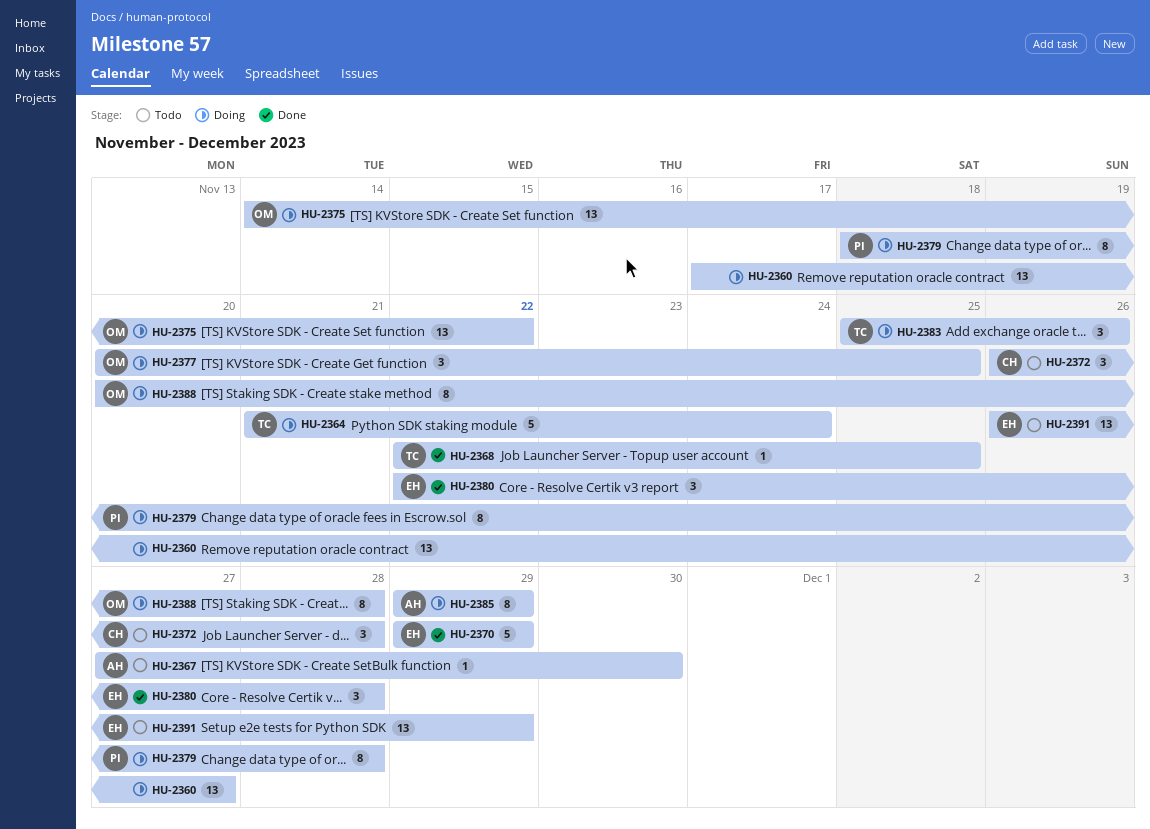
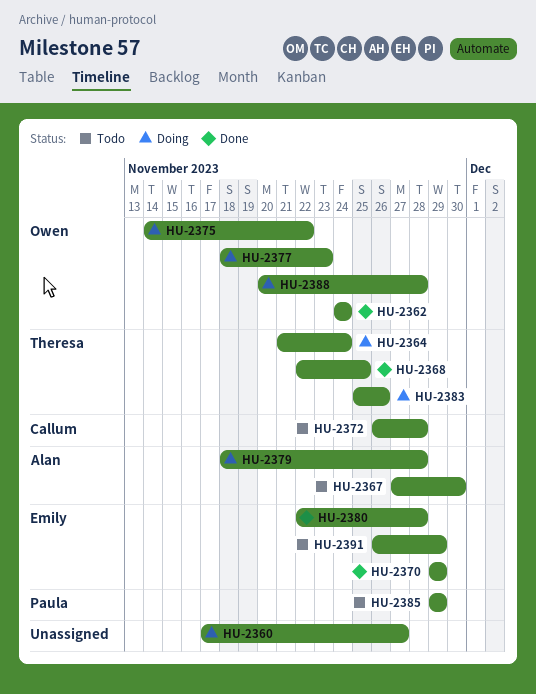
HU-2362: none -> present
HU-2377, start: Nov 20 -> Nov 18
HU-2377, due: Nov 25 -> Nov 23
HU-2379, owner: Paula -> Alan
HU-2385, status: Doing -> Todo
HU-2385, owner: Alan -> Paula

